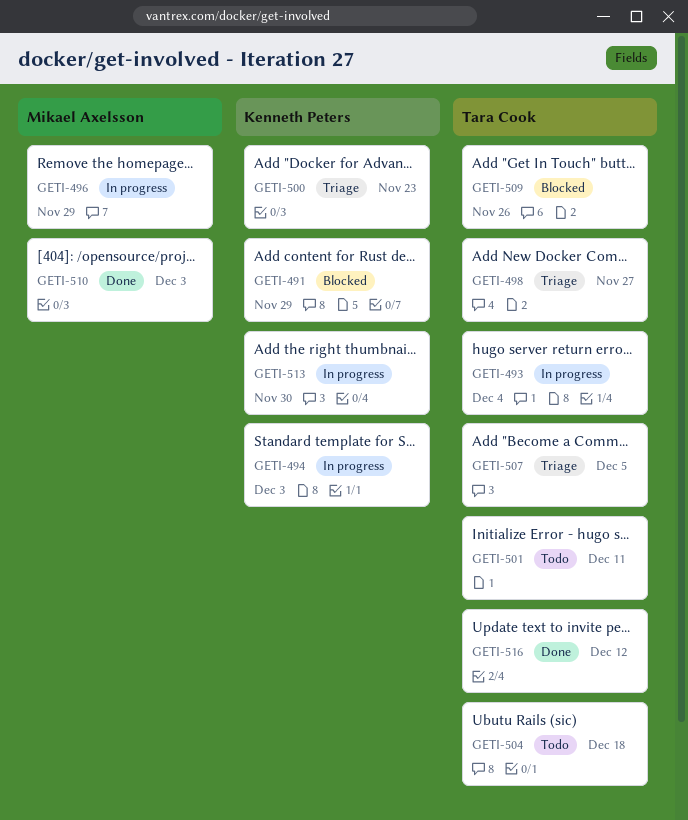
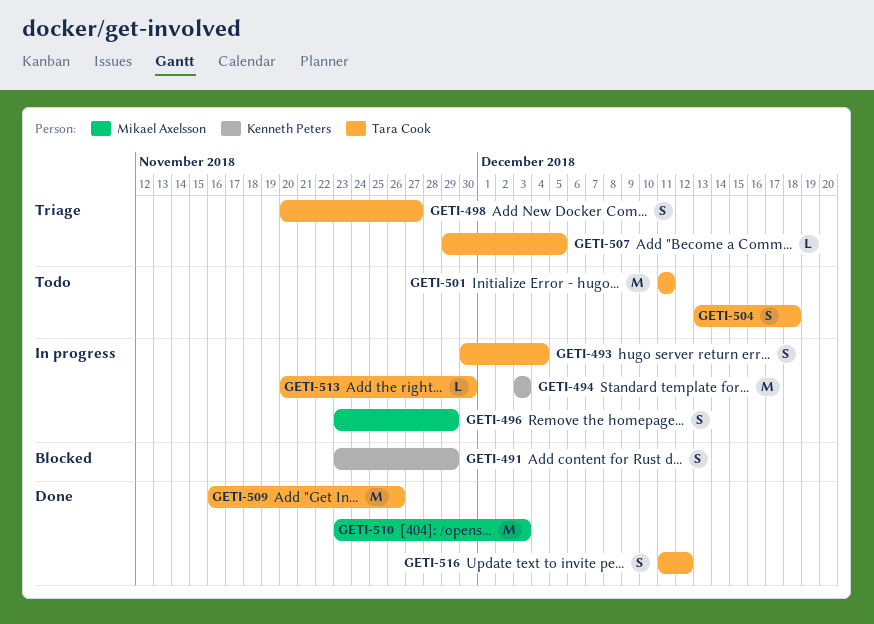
GETI-500: present -> none
GETI-509, status: Blocked -> Done
GETI-513, owner: Kenneth Peters -> Tara Cook

